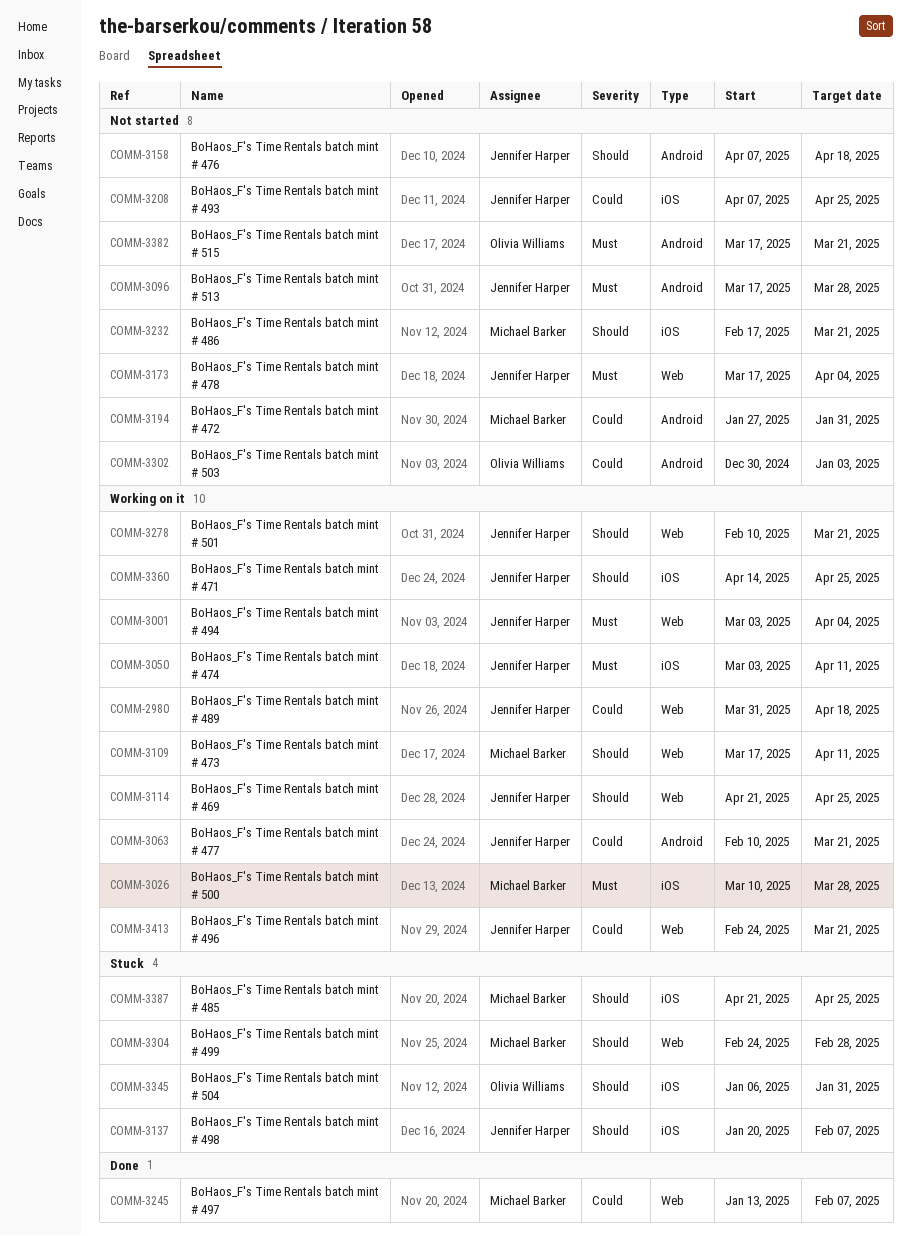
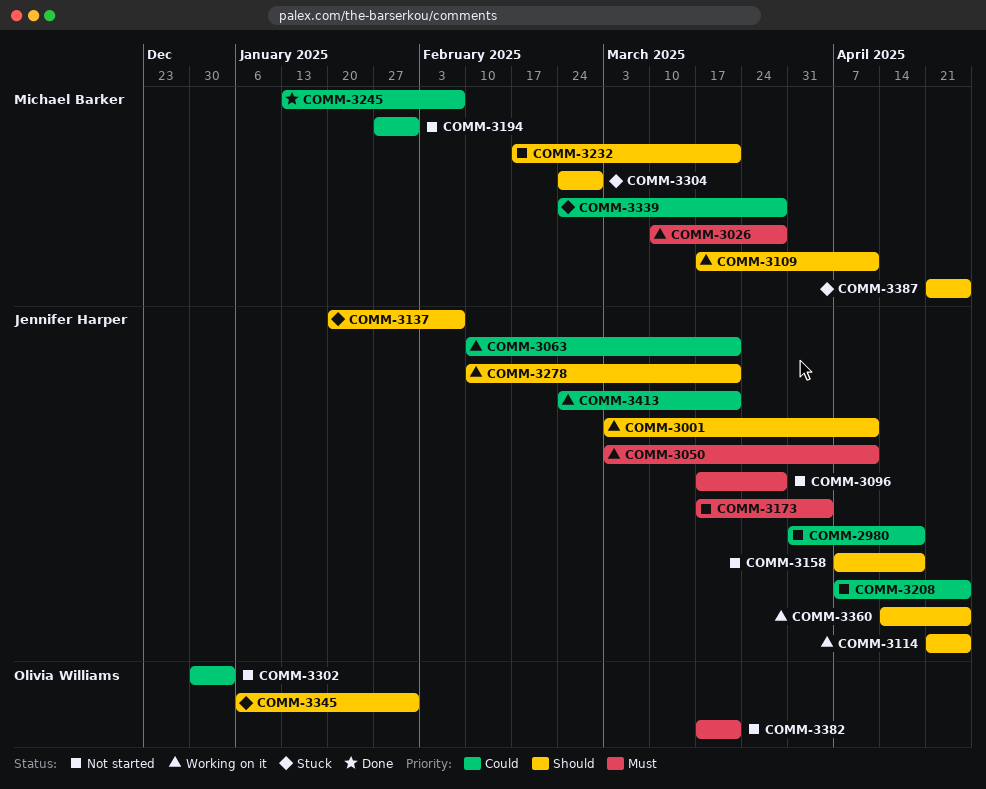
COMM-2980, status: Working on it -> Not started
COMM-3001, priority: Must -> Should
COMM-3001, due: Apr 4 -> Apr 11
COMM-3339: none -> present

